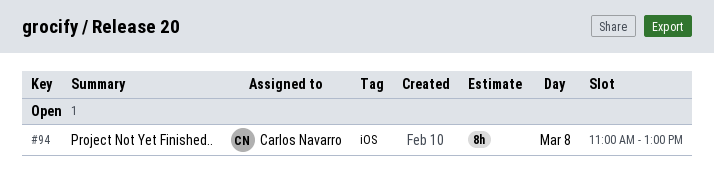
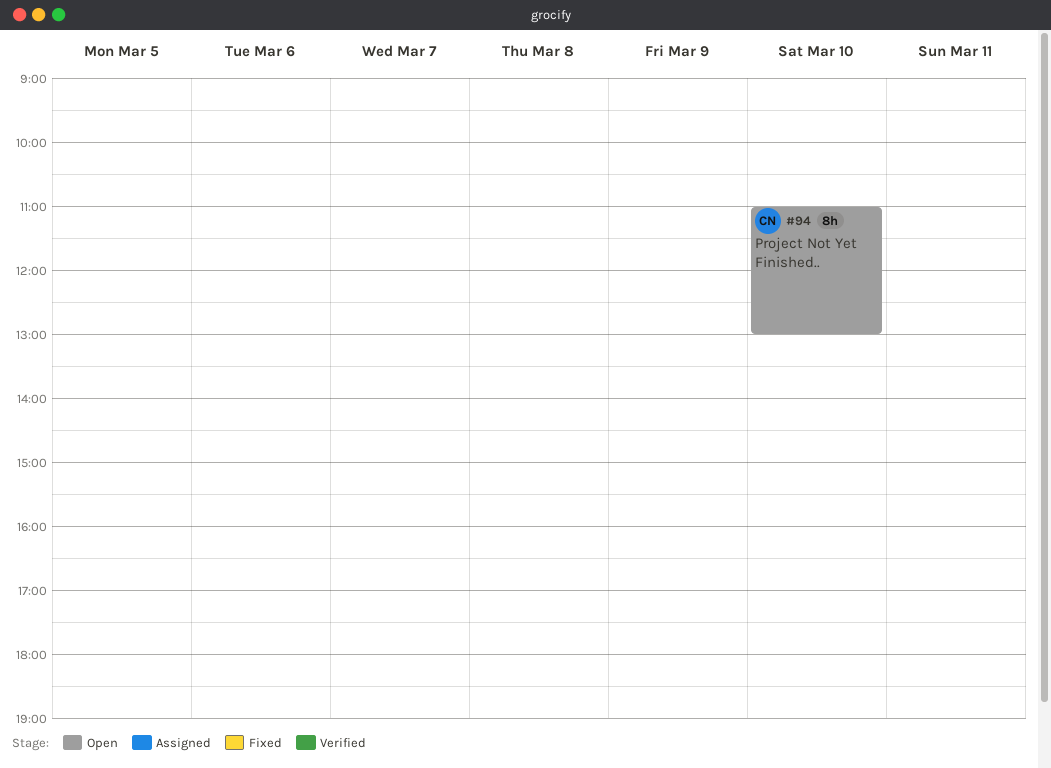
#94, day: Mar 8 -> Mar 10

